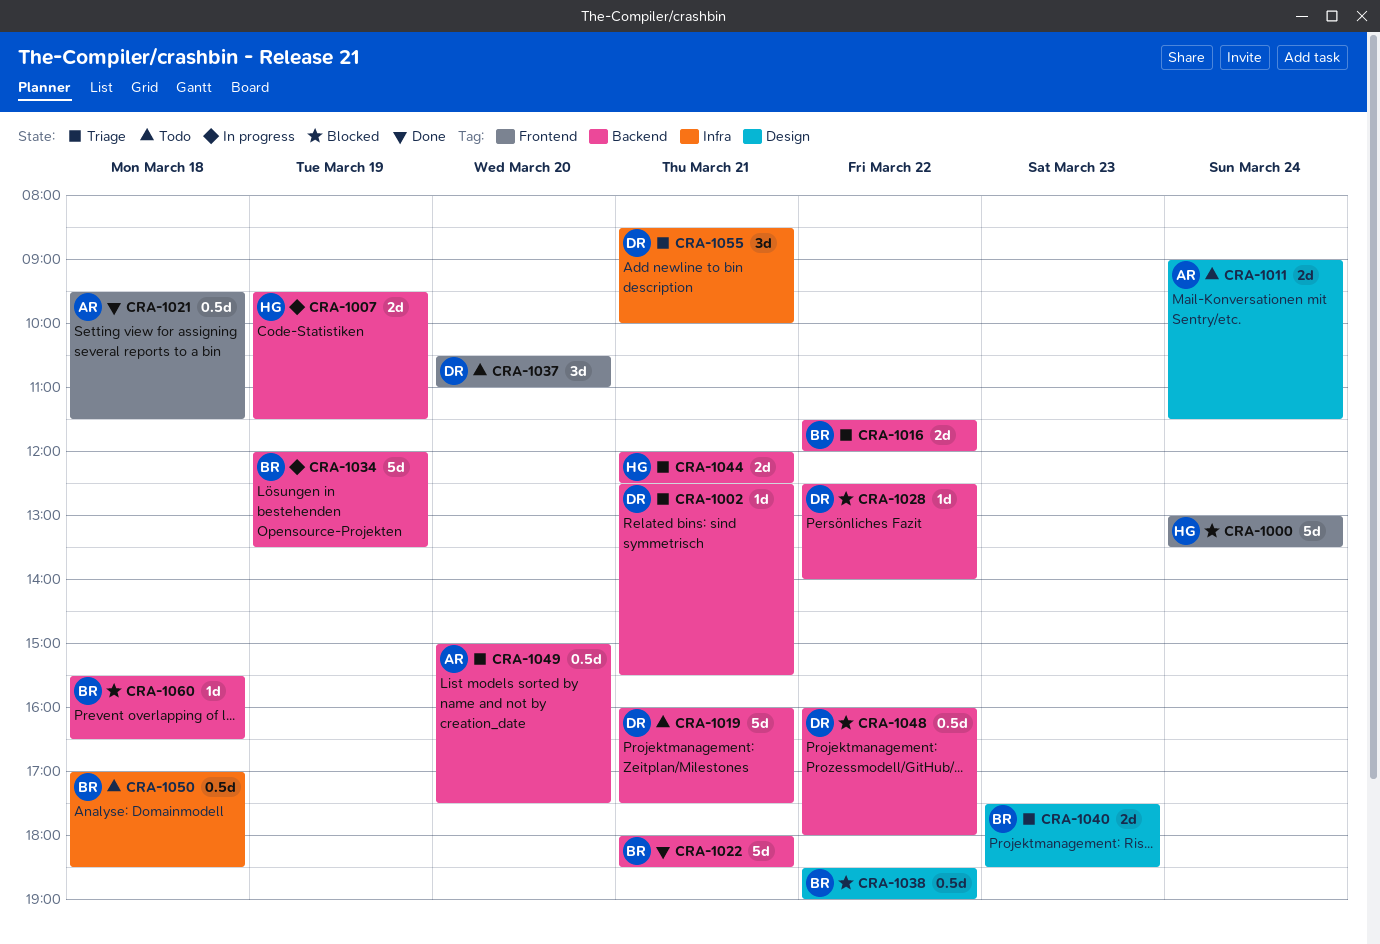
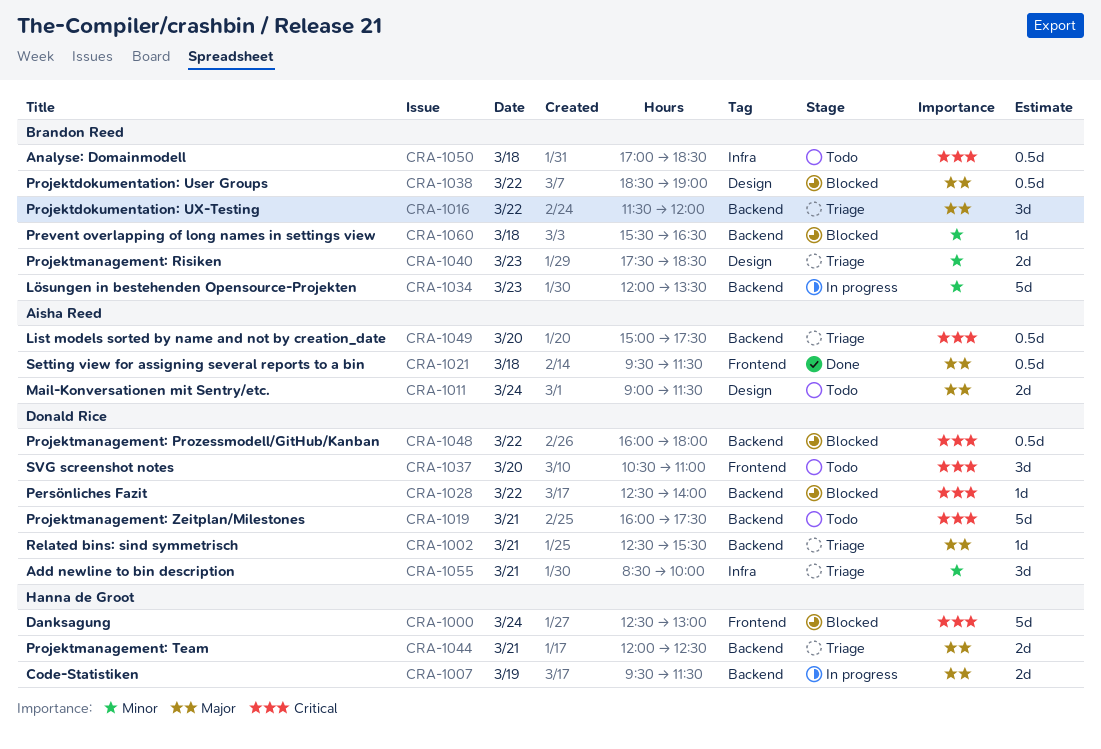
CRA-1000, begins: 13:00 -> 12:30
CRA-1000, ends: 13:30 -> 13:00
CRA-1016, estimate: 2d -> 3d
CRA-1022: present -> none
CRA-1034, day: Mar 19 -> Mar 23

